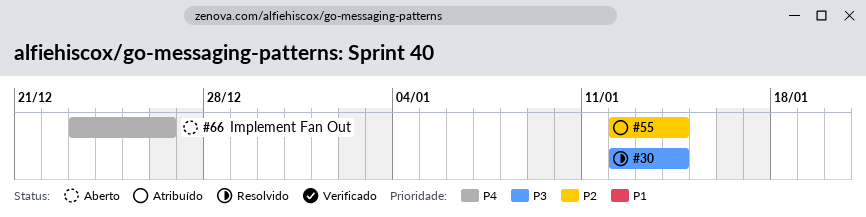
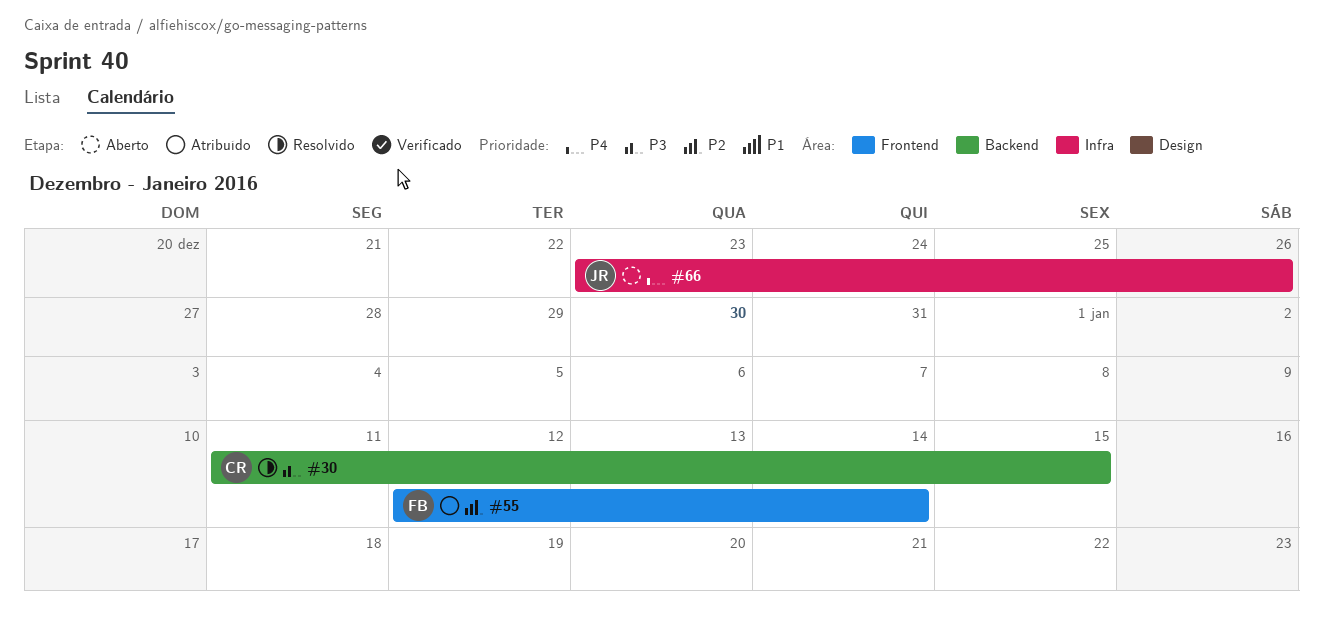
#30, start: Jan 12 -> Jan 11
#30, due: Jan 14 -> Jan 15

